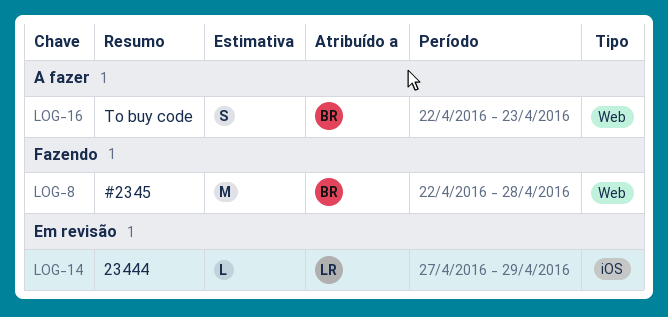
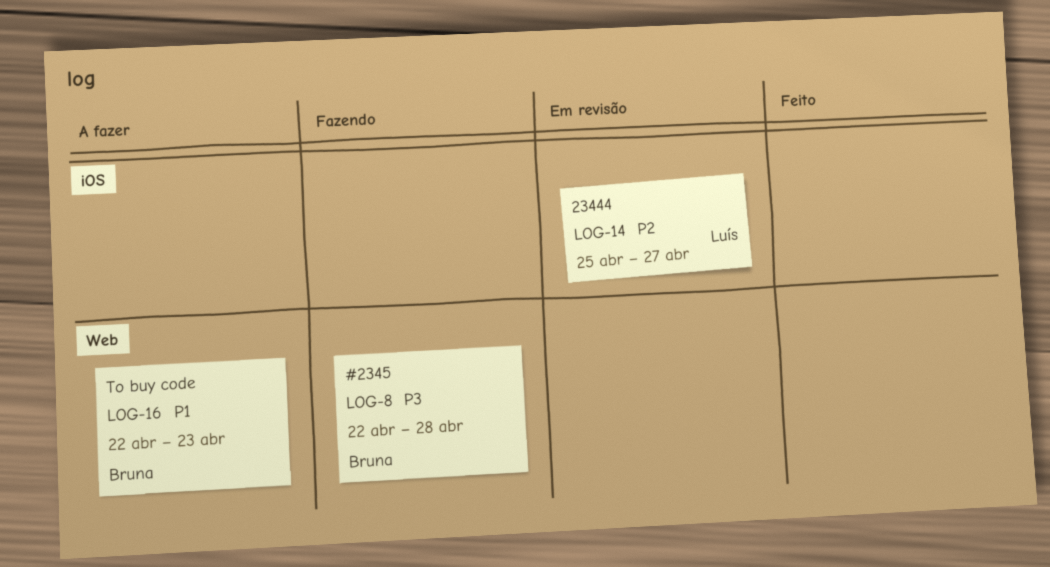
LOG-14, start: Apr 27 -> Apr 25
LOG-14, due: Apr 29 -> Apr 27

